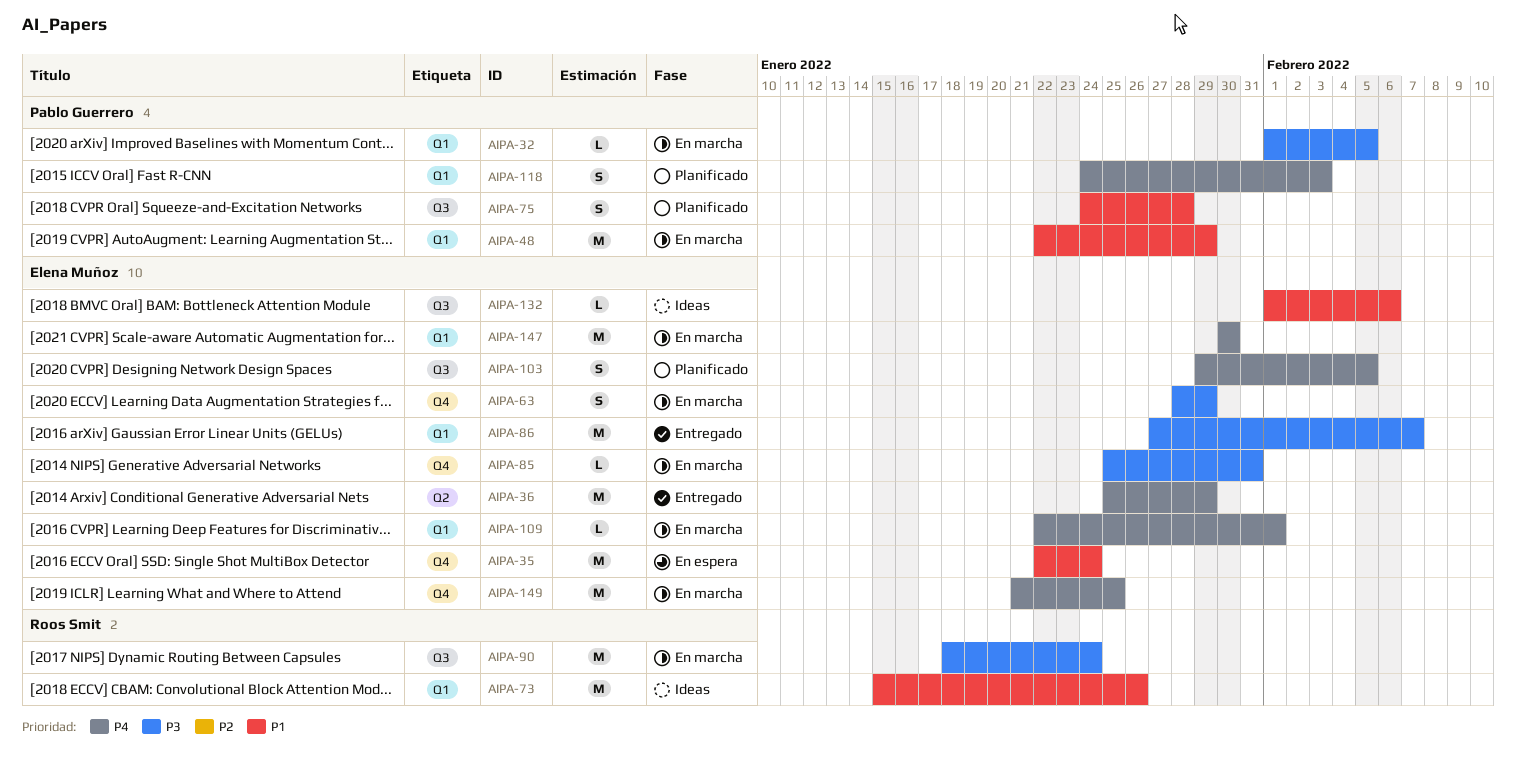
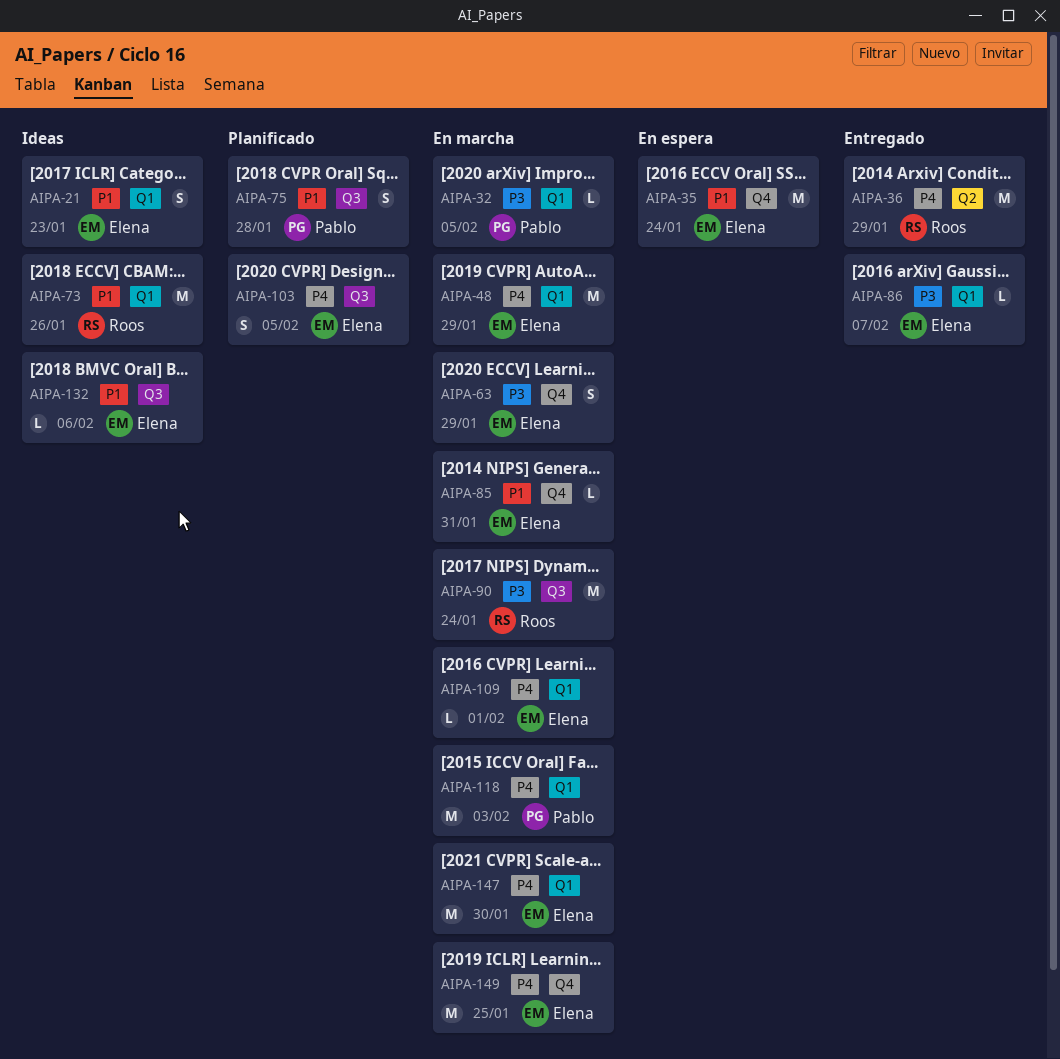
AIPA-21: none -> present
AIPA-36, owner: Elena Muñoz -> Roos Smit
AIPA-48, owner: Pablo Guerrero -> Elena Muñoz
AIPA-48, priority: P1 -> P4
AIPA-85, priority: P3 -> P1
AIPA-86, estimate: M -> L
AIPA-118, status: Planificado -> En marcha
AIPA-118, estimate: S -> M

